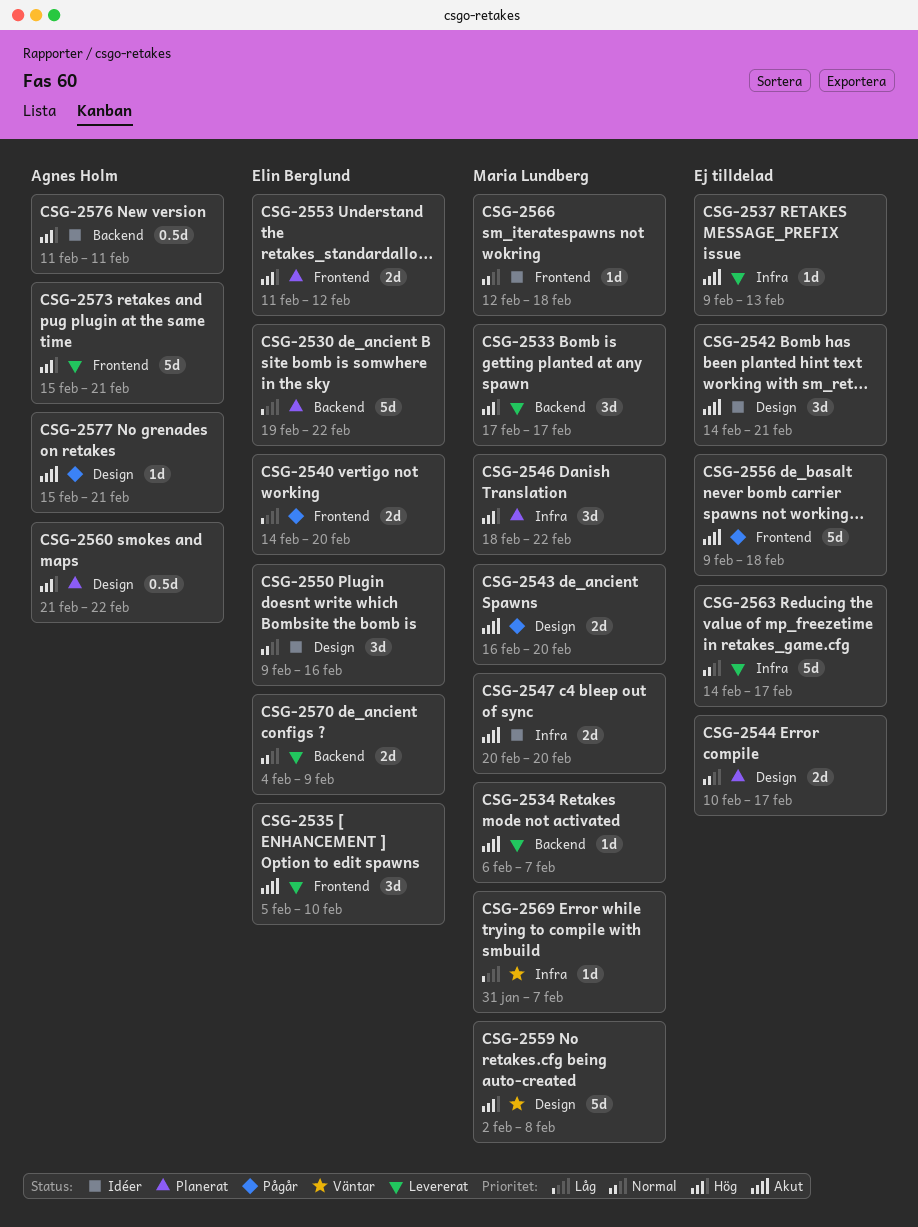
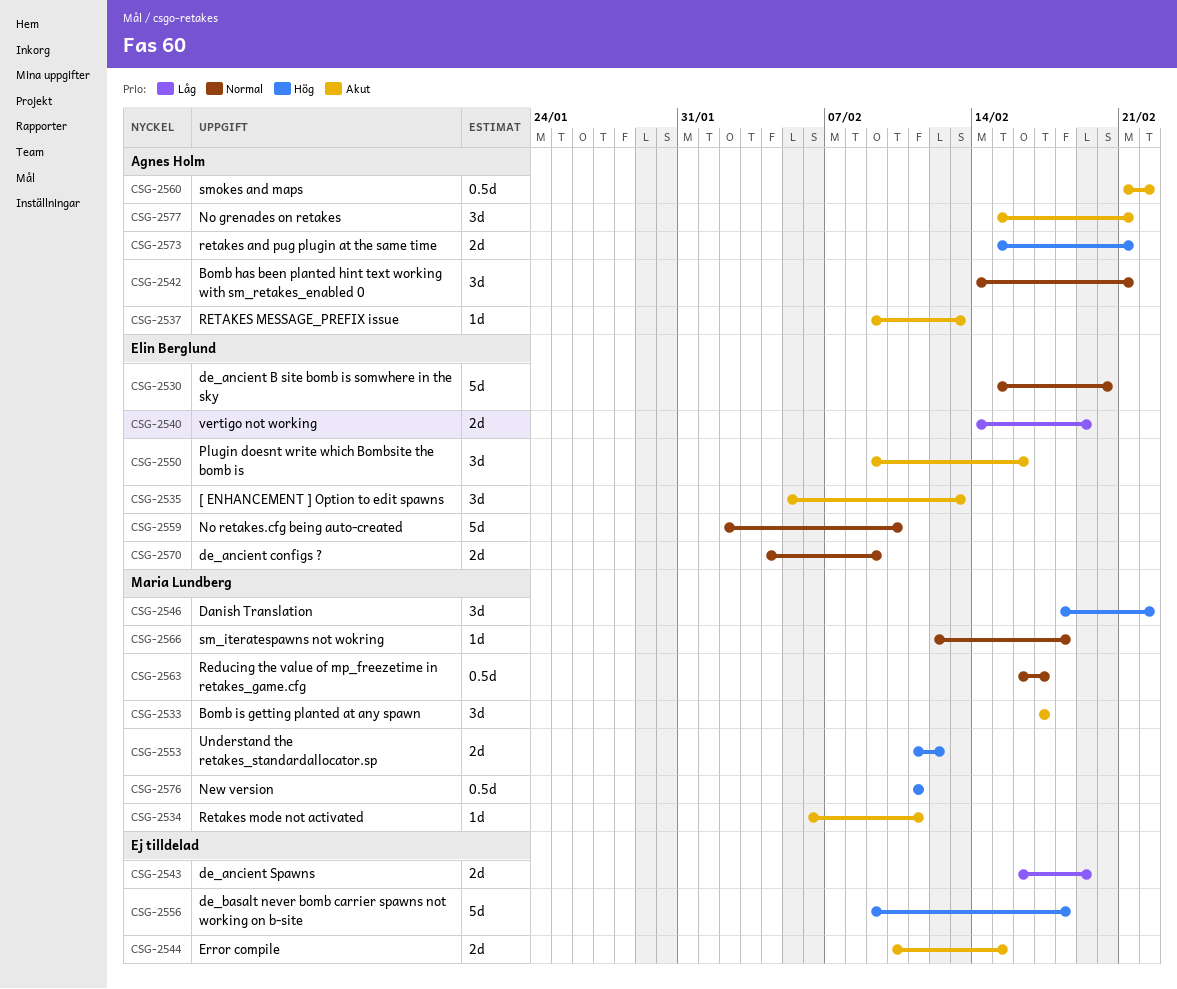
CSG-2530, priority: Låg -> Normal
CSG-2530, start: Feb 19 -> Feb 15
CSG-2530, due: Feb 22 -> Feb 20
CSG-2533, priority: Hög -> Akut
CSG-2534, due: Feb 7 -> Feb 11
CSG-2535, due: Feb 10 -> Feb 13
CSG-2537, owner: none -> Agnes Holm
CSG-2540, due: Feb 20 -> Feb 19
CSG-2542, owner: none -> Agnes Holm
CSG-2542, priority: Akut -> Normal
CSG-2543, owner: Maria Lundberg -> none
CSG-2543, priority: Akut -> Låg
CSG-2543, due: Feb 20 -> Feb 19
CSG-2544, priority: Normal -> Akut
CSG-2544, due: Feb 17 -> Feb 15
CSG-2547: present -> none
CSG-2550, priority: Normal -> Akut
CSG-2553, owner: Elin Berglund -> Maria Lundberg
CSG-2556, priority: Akut -> Hög
CSG-2559, owner: Maria Lundberg -> Elin Berglund
CSG-2559, priority: Hög -> Normal
CSG-2559, due: Feb 8 -> Feb 10
CSG-2560, priority: Hög -> Akut
CSG-2563, owner: none -> Maria Lundberg
CSG-2563, estimate: 5d -> 0.5d
CSG-2563, start: Feb 14 -> Feb 16
CSG-2569: present -> none
CSG-2573, estimate: 5d -> 2d
CSG-2576, owner: Agnes Holm -> Maria Lundberg
CSG-2577, estimate: 1d -> 3d

